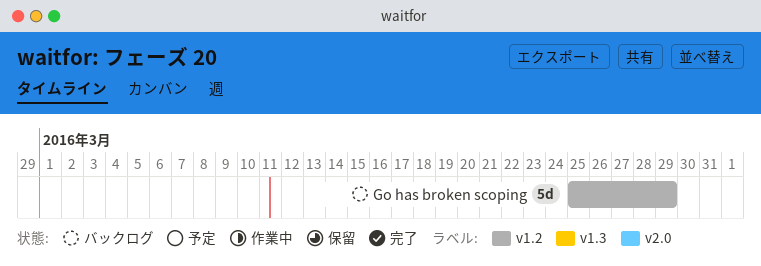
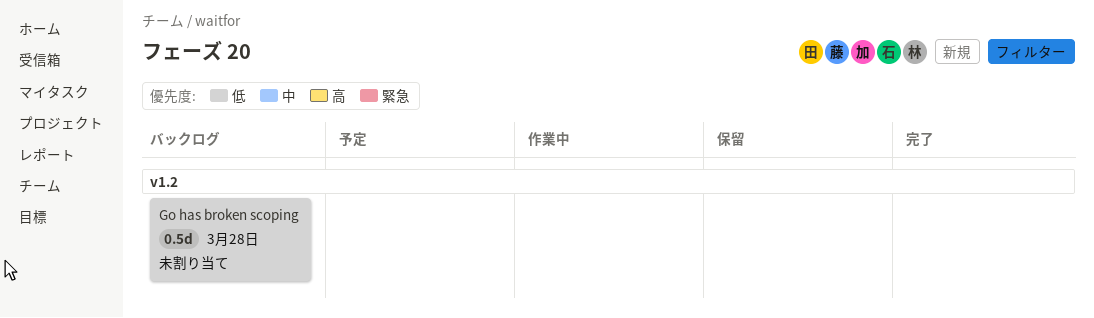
Go has broken scoping, estimate: 5d -> 0.5d
Go has broken scoping, due: Mar 29 -> Mar 28

